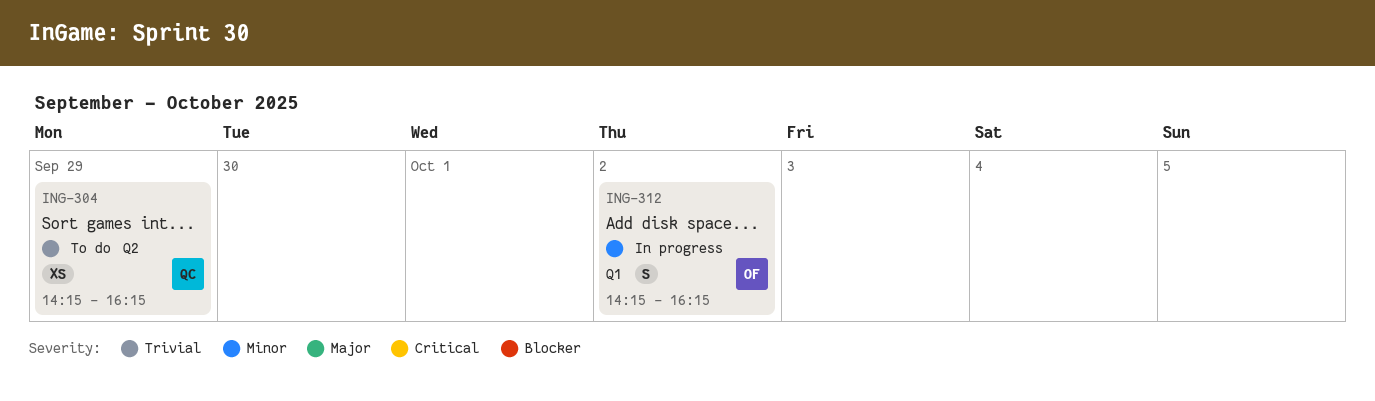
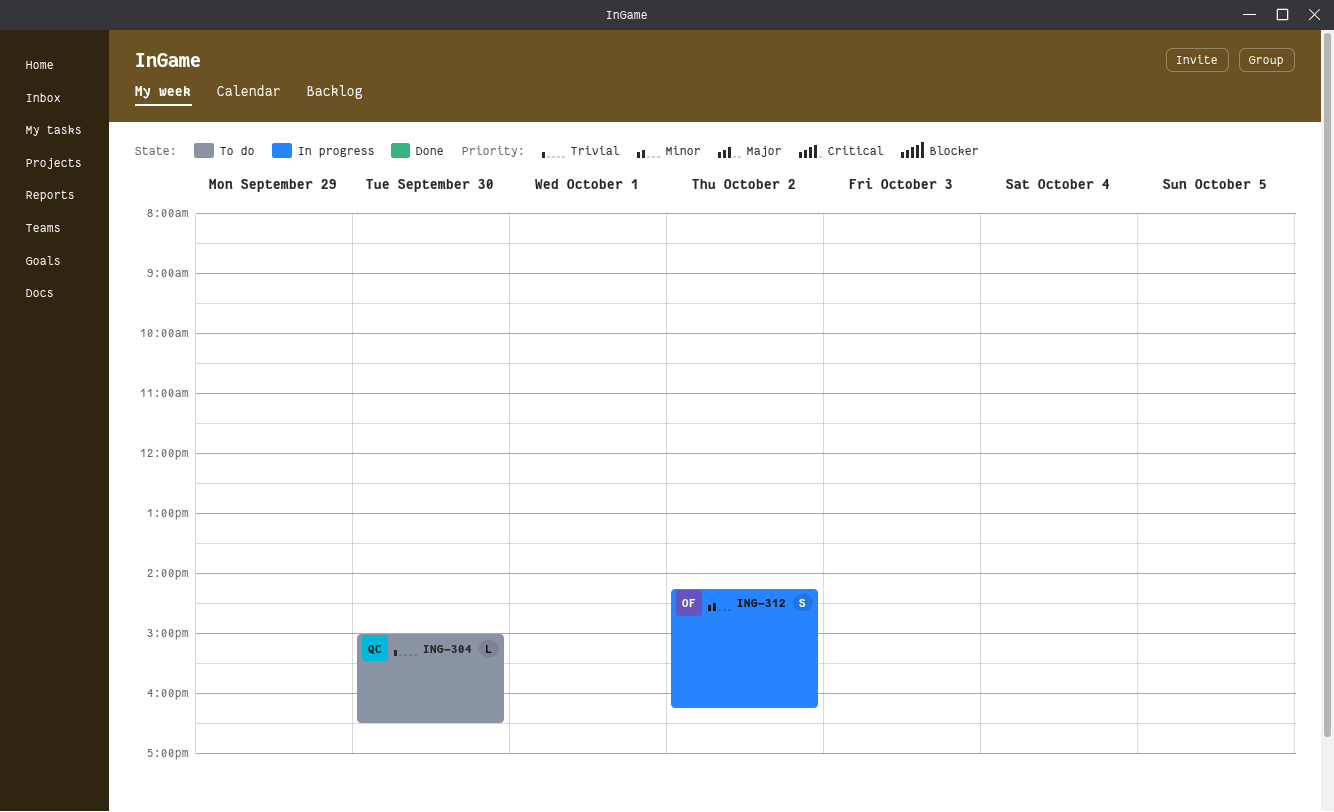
ING-304, estimate: XS -> L
ING-304, day: Sep 29 -> Sep 30
ING-304, begins: 14:15 -> 15:00
ING-304, ends: 16:15 -> 16:30

